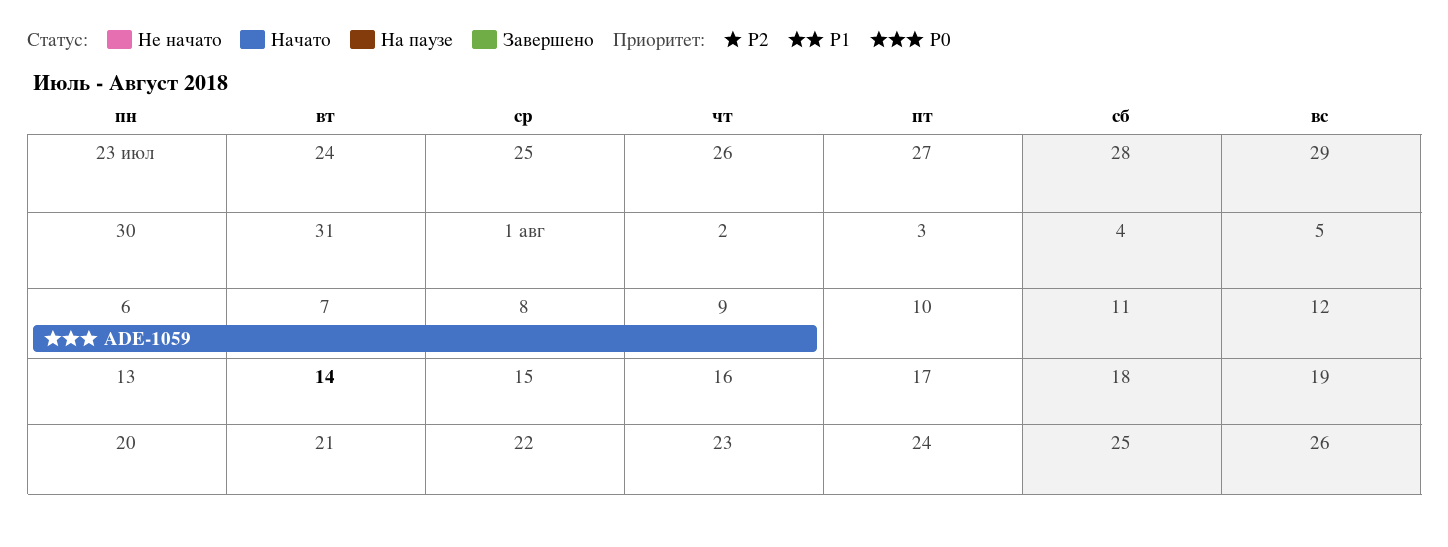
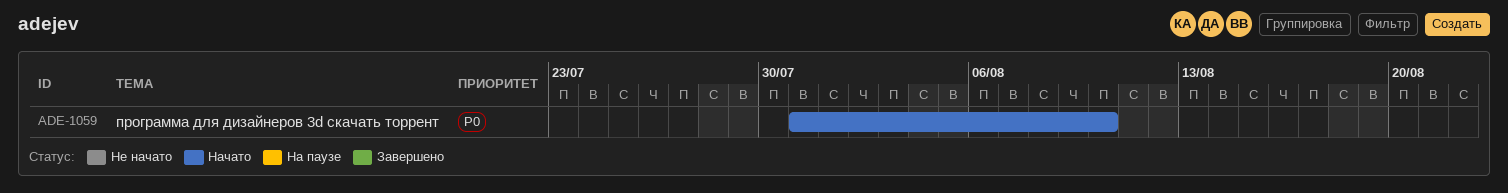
ADE-1059, start: Aug 6 -> Jul 31
ADE-1059, due: Aug 9 -> Aug 10

